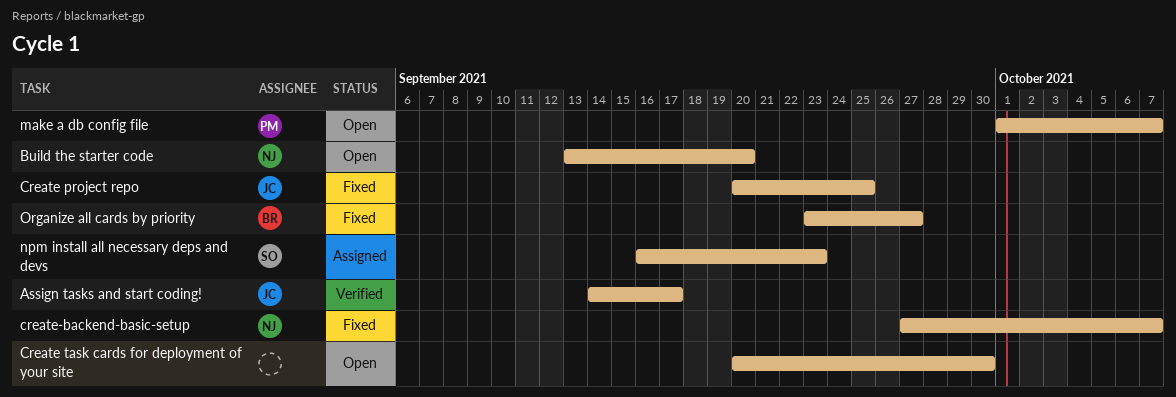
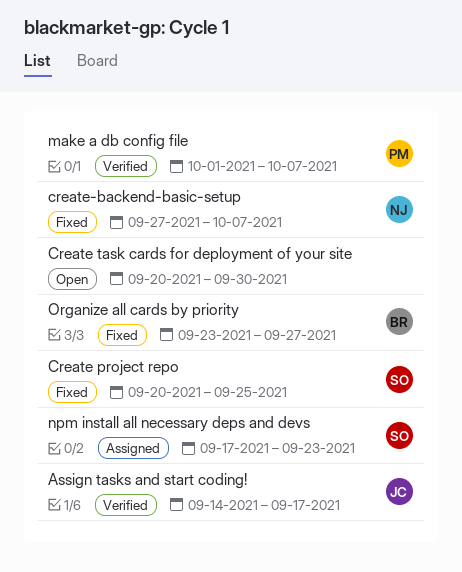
Build the starter code: present -> none
Create project repo, owner: JC -> SO
make a db config file, status: Open -> Verified
npm install all necessary deps and devs, start: Sep 16 -> Sep 17

